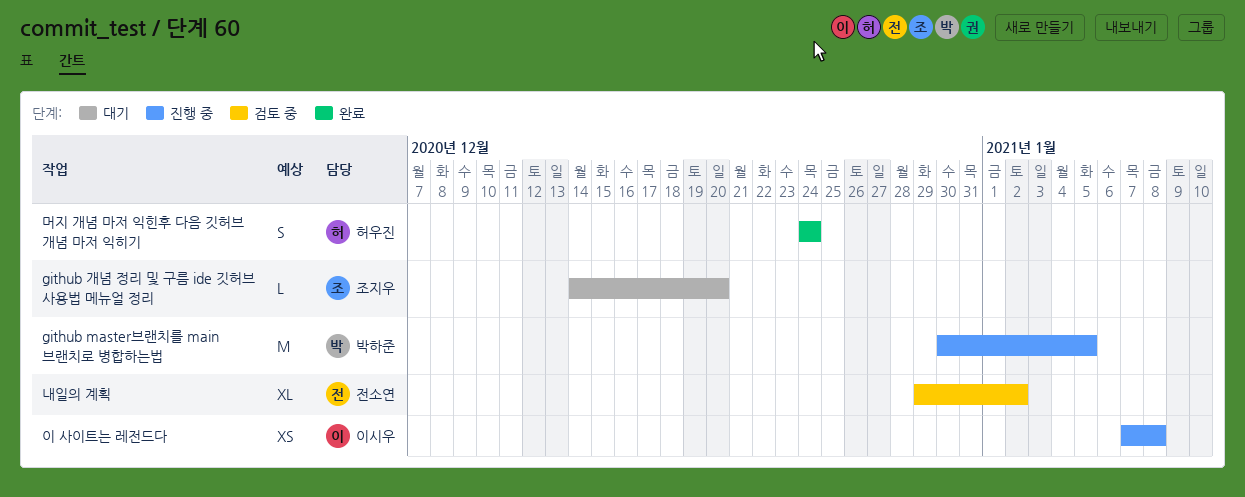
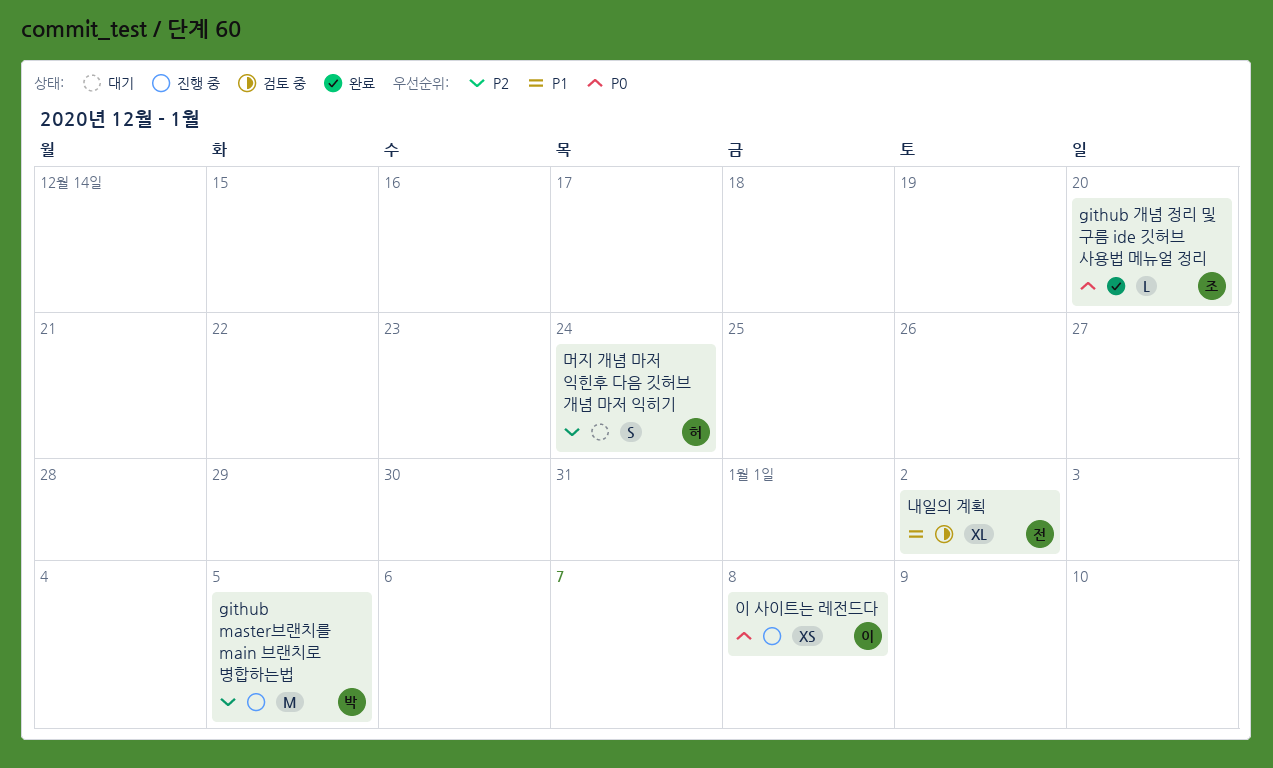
github 개념 정리 및 구름 ide 깃허브 사용법 메뉴얼 정리, status: 대기 -> 완료
머지 개념 마저 익힌후 다음 깃허브 개념 마저 익히기, status: 완료 -> 대기

